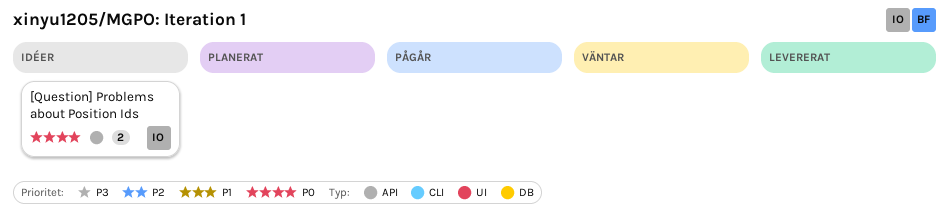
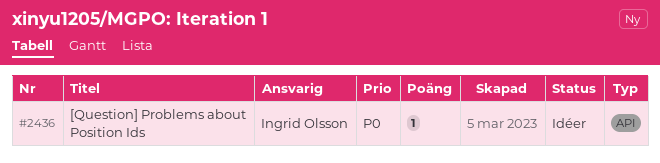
[Question] Problems about Position Ids, estimate: 2 -> 1

